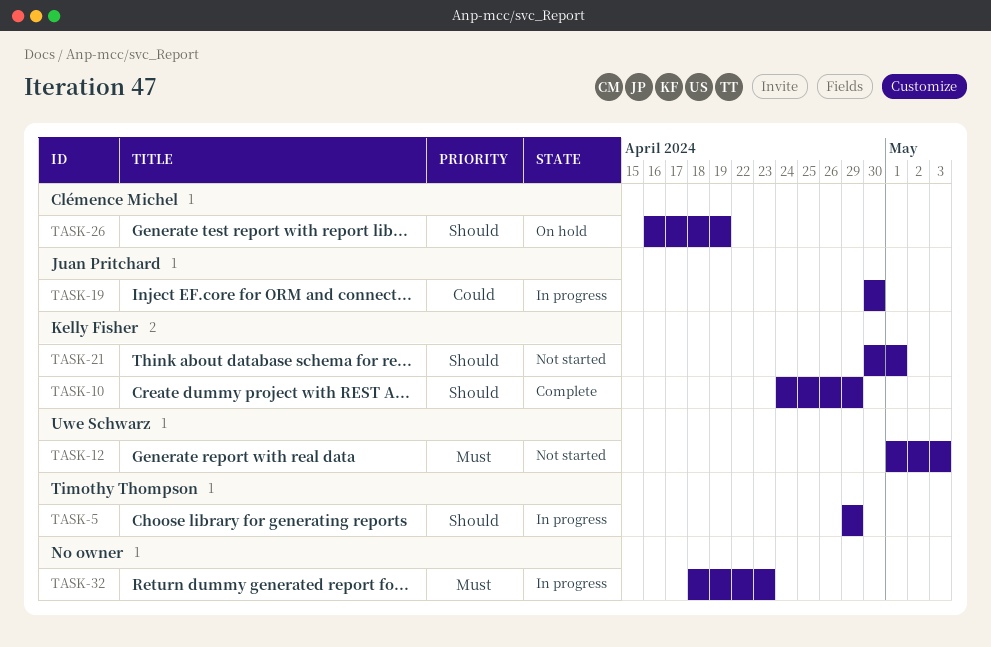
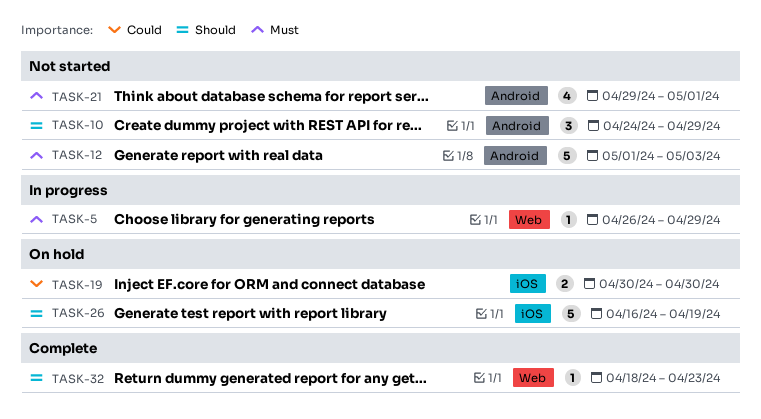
TASK-5, priority: Should -> Must
TASK-5, start: Apr 29 -> Apr 26
TASK-10, status: Complete -> Not started
TASK-19, status: In progress -> On hold
TASK-21, priority: Should -> Must
TASK-21, start: Apr 30 -> Apr 29
TASK-32, status: In progress -> Complete
TASK-32, priority: Must -> Should

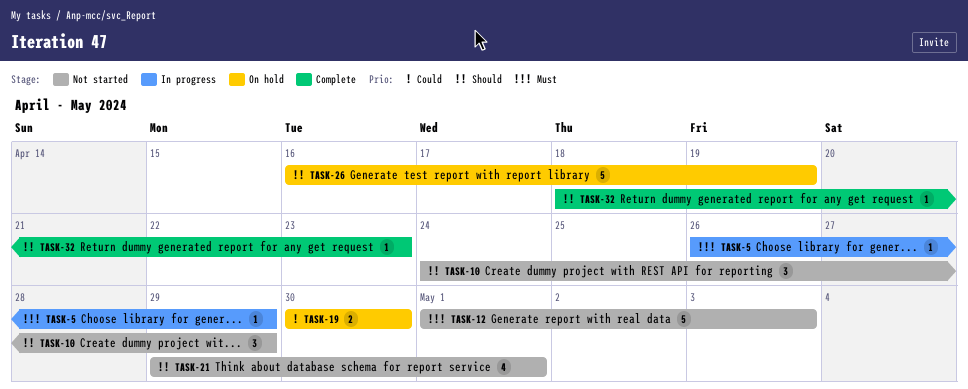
TASK-21, priority: Must -> Should

